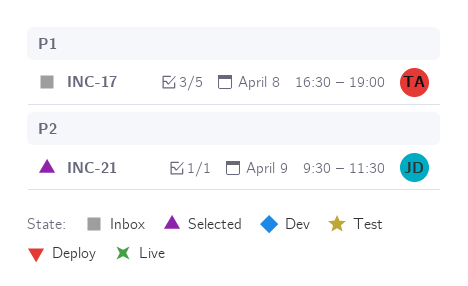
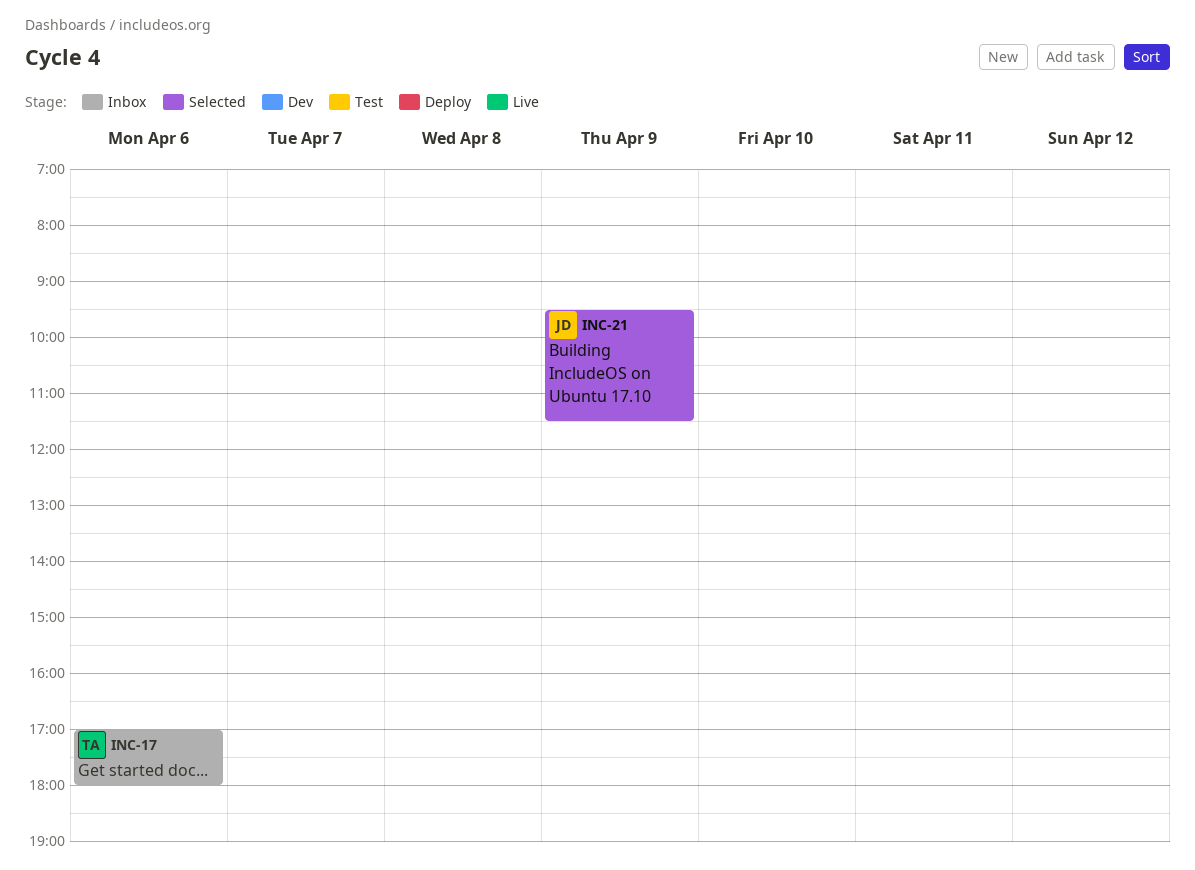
INC-17, day: Apr 8 -> Apr 6
INC-17, begins: 16:30 -> 17:00
INC-17, ends: 19:00 -> 18:00

